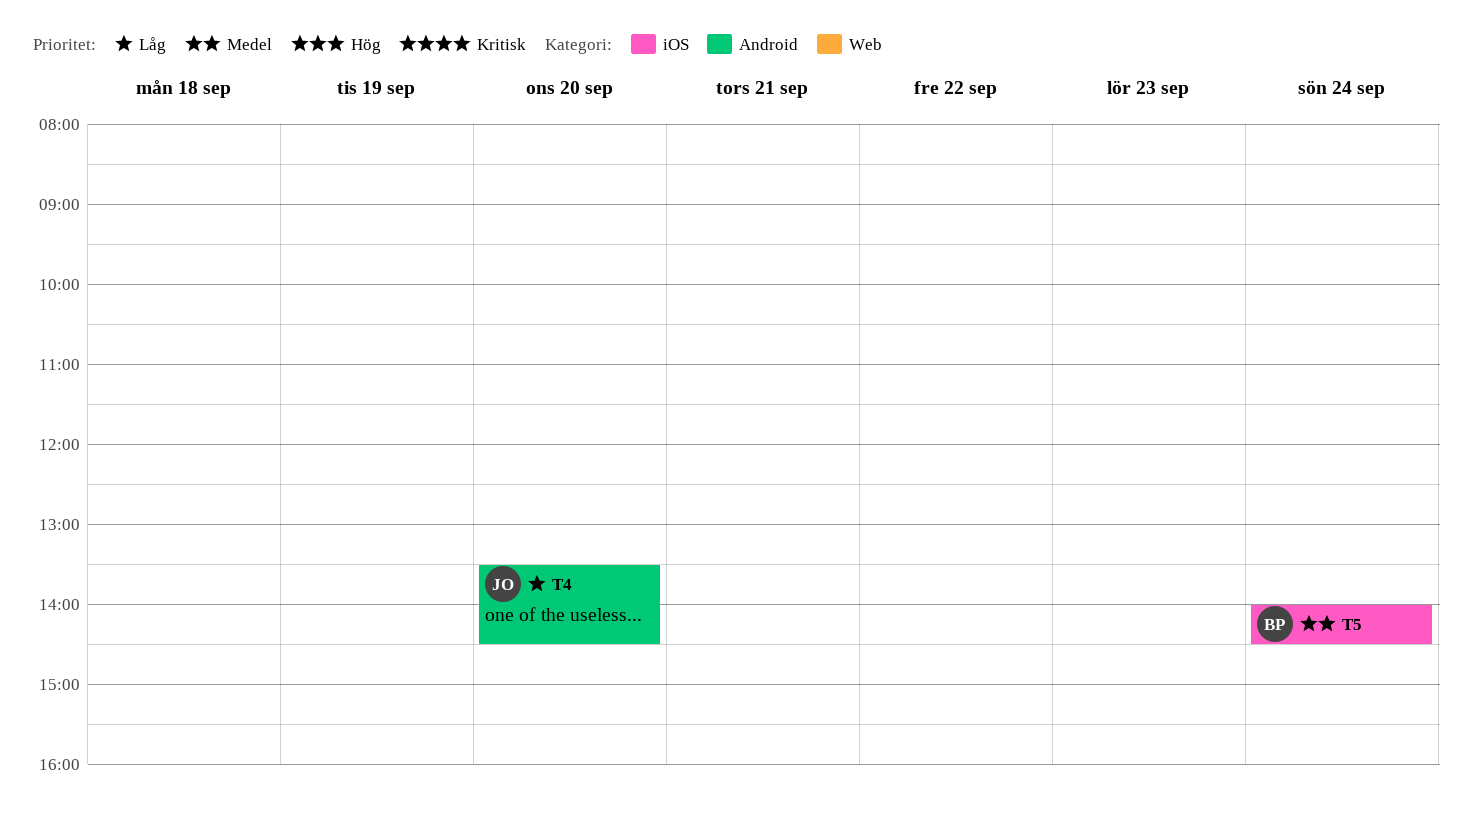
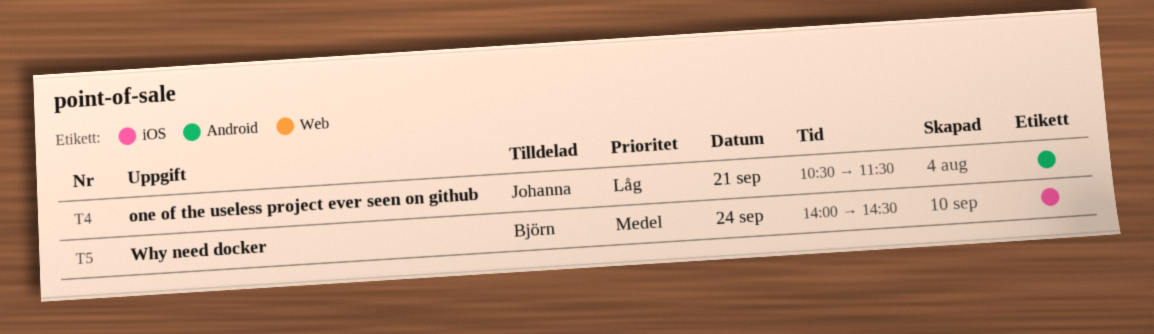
T4, day: Sep 20 -> Sep 21
T4, begins: 13:30 -> 10:30
T4, ends: 14:30 -> 11:30

